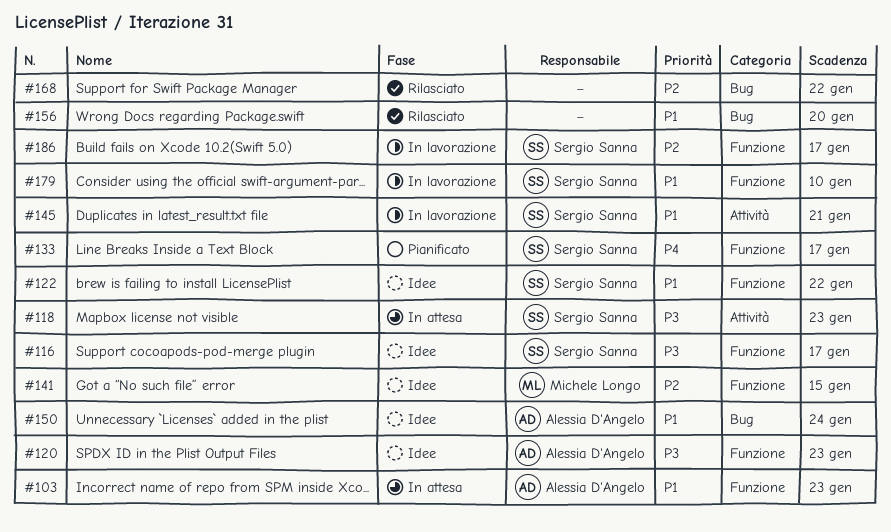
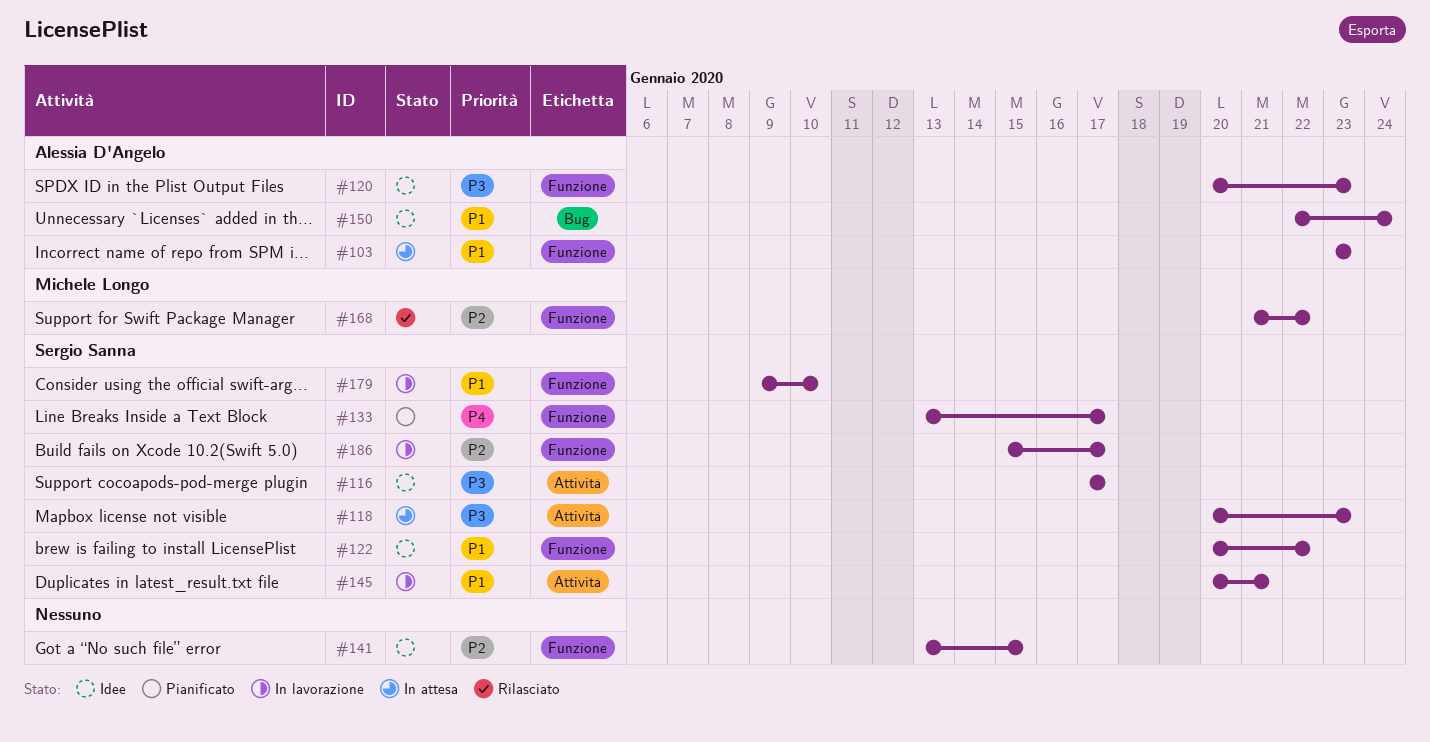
#116, label: Funzione -> Attività
#141, owner: Michele Longo -> none
#156: present -> none
#168, owner: none -> Michele Longo
#168, label: Bug -> Funzione

